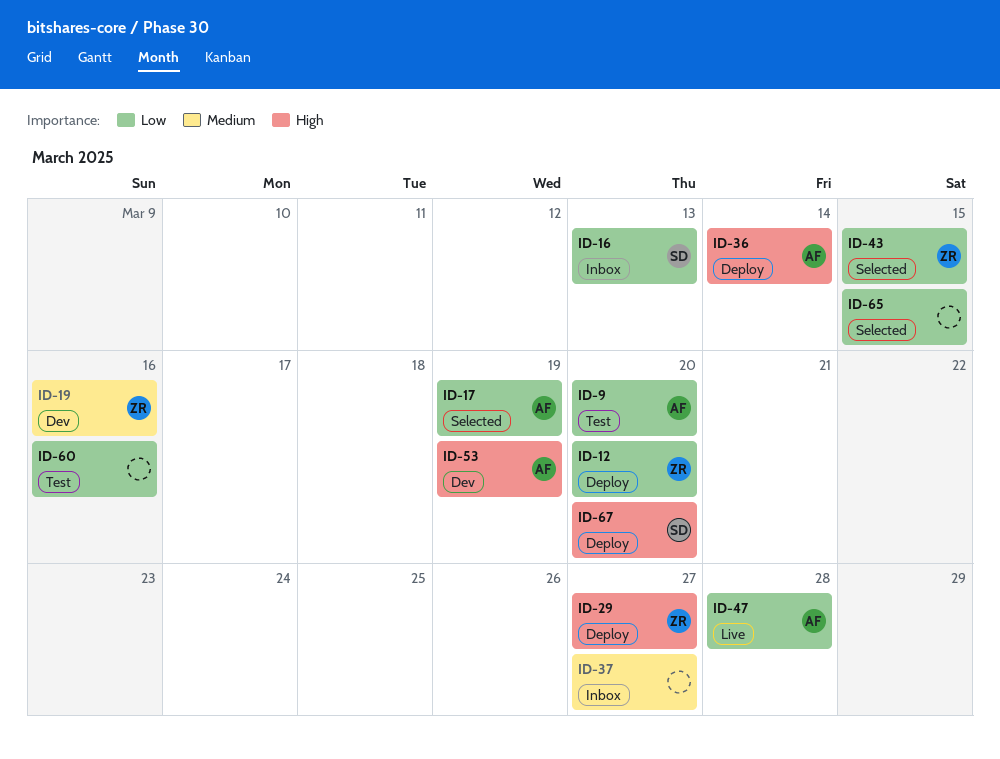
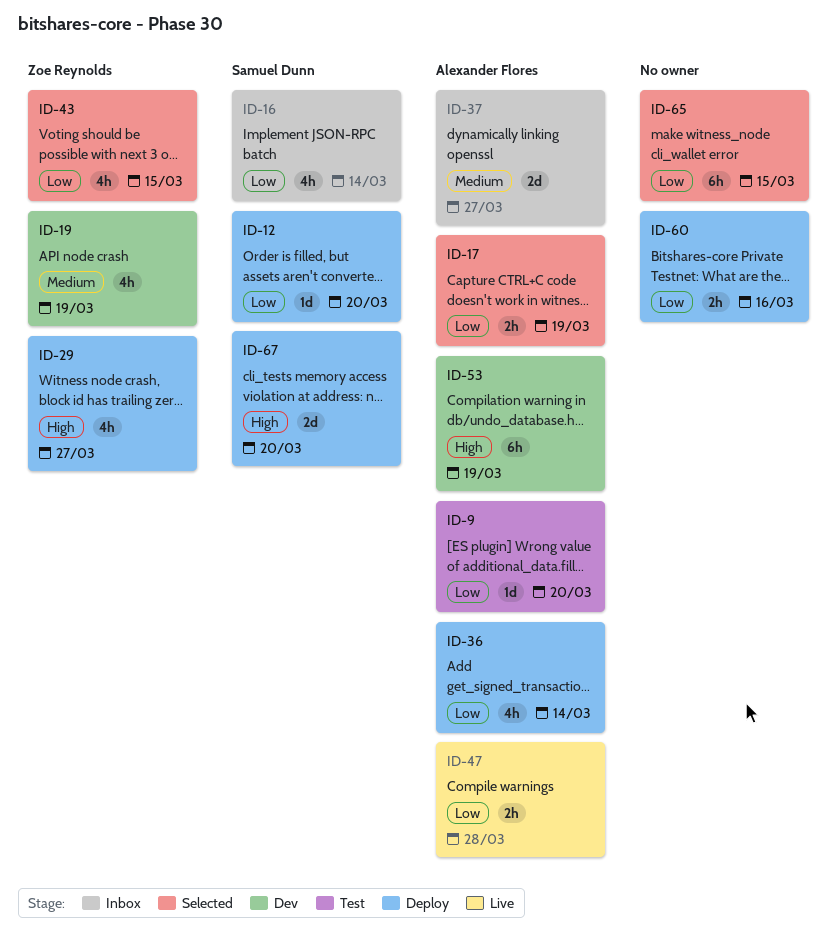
ID-12, owner: Zoe Reynolds -> Samuel Dunn
ID-16, due: Mar 13 -> Mar 14
ID-19, due: Mar 16 -> Mar 19
ID-36, priority: High -> Low
ID-37, owner: none -> Alexander Flores
ID-60, status: Test -> Deploy

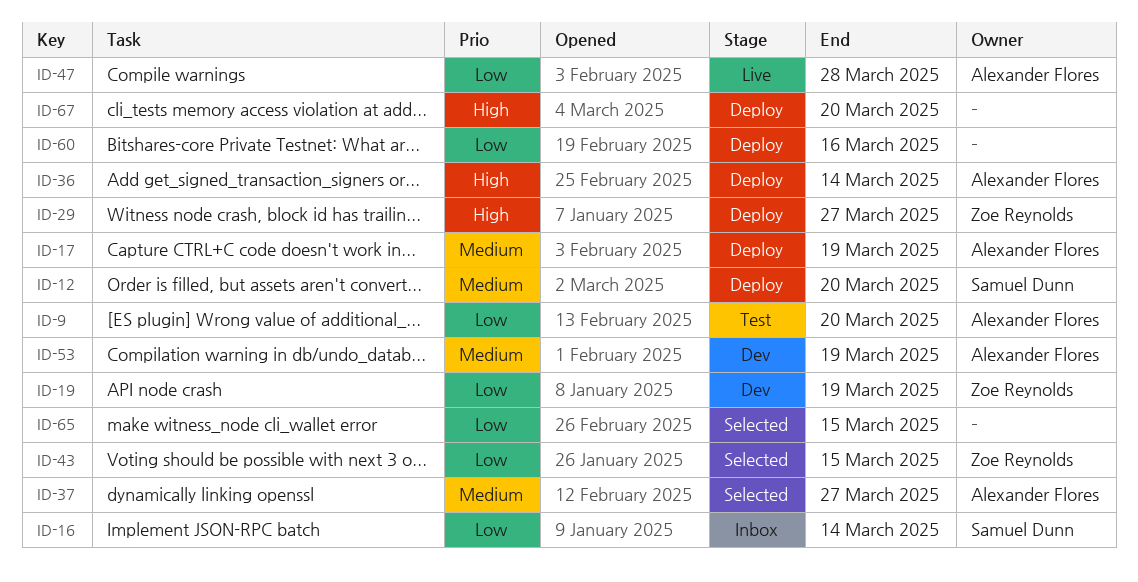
ID-12, priority: Low -> Medium
ID-17, status: Selected -> Deploy
ID-17, priority: Low -> Medium
ID-19, priority: Medium -> Low
ID-36, priority: Low -> High
ID-37, status: Inbox -> Selected
ID-53, priority: High -> Medium
ID-67, owner: Samuel Dunn -> none

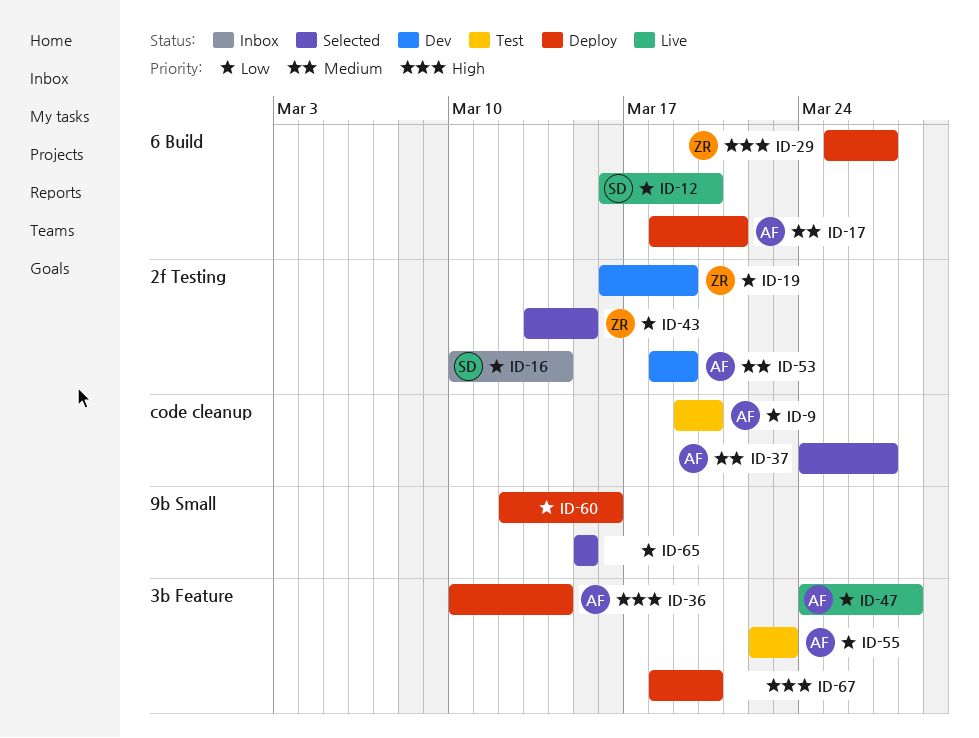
ID-12, status: Deploy -> Live
ID-12, priority: Medium -> Low
ID-17, due: Mar 19 -> Mar 21
ID-55: none -> present

